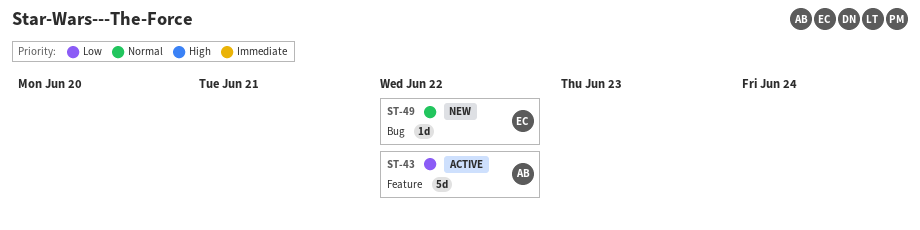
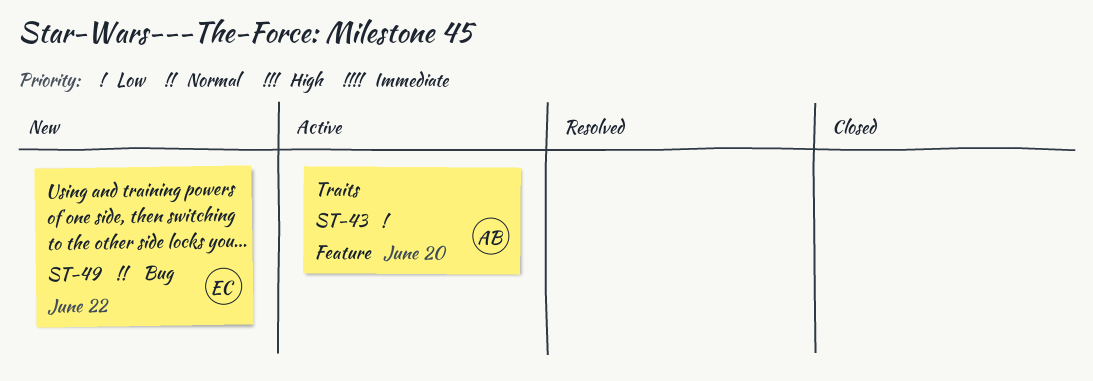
ST-43, due: Jun 22 -> Jun 20

